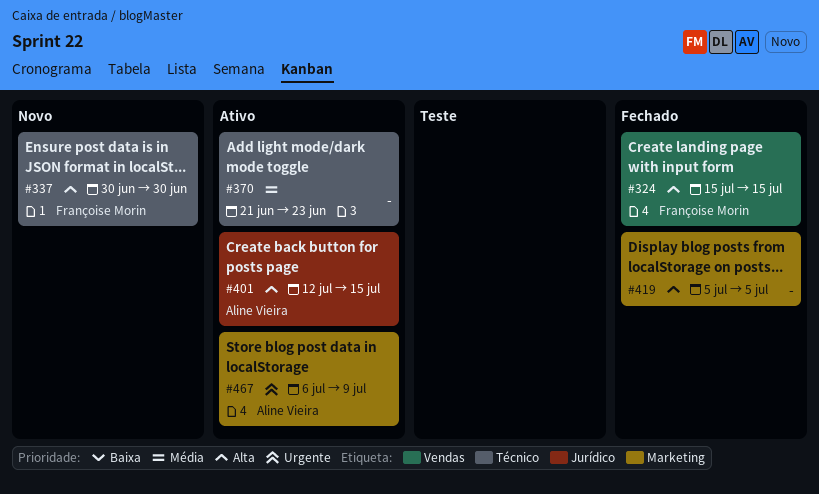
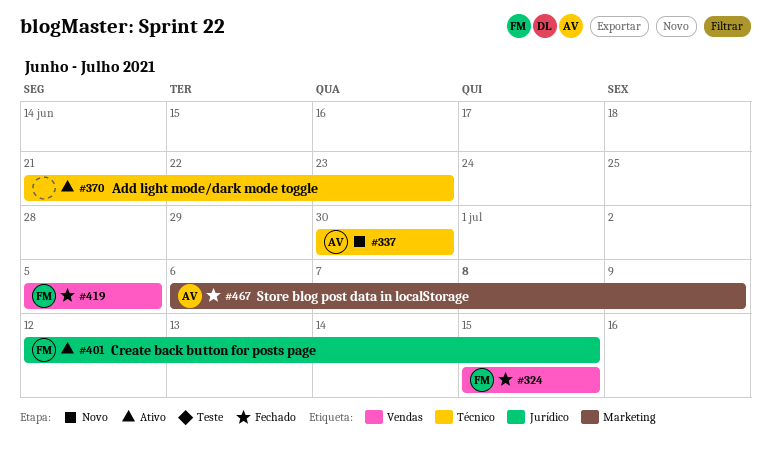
#337, owner: Françoise Morin -> Aline Vieira
#401, owner: Aline Vieira -> Françoise Morin
#419, owner: none -> Françoise Morin
#419, label: Marketing -> Vendas
#467, status: Ativo -> Fechado

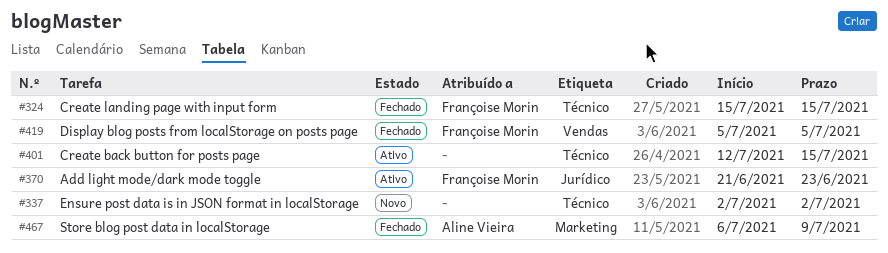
#324, label: Vendas -> Técnico
#337, owner: Aline Vieira -> none
#337, start: Jun 30 -> Jul 2
#337, due: Jun 30 -> Jul 2
#370, owner: none -> Françoise Morin
#370, label: Técnico -> Jurídico
#401, owner: Françoise Morin -> none
#401, label: Jurídico -> Técnico

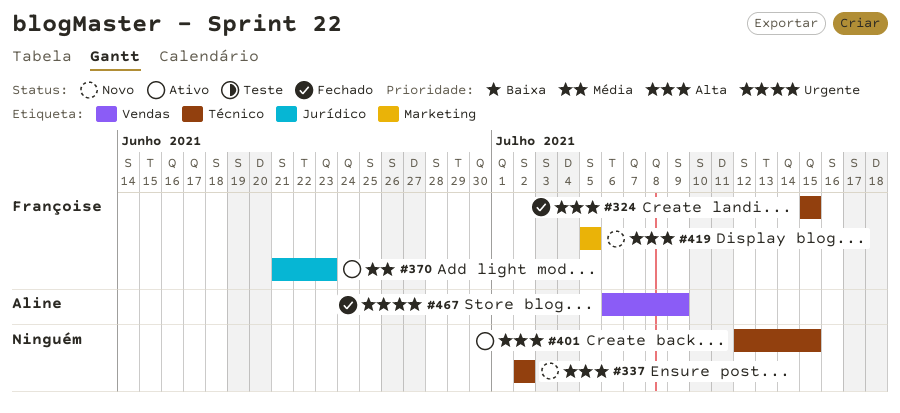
#419, status: Fechado -> Novo
#419, label: Vendas -> Marketing
#467, label: Marketing -> Vendas

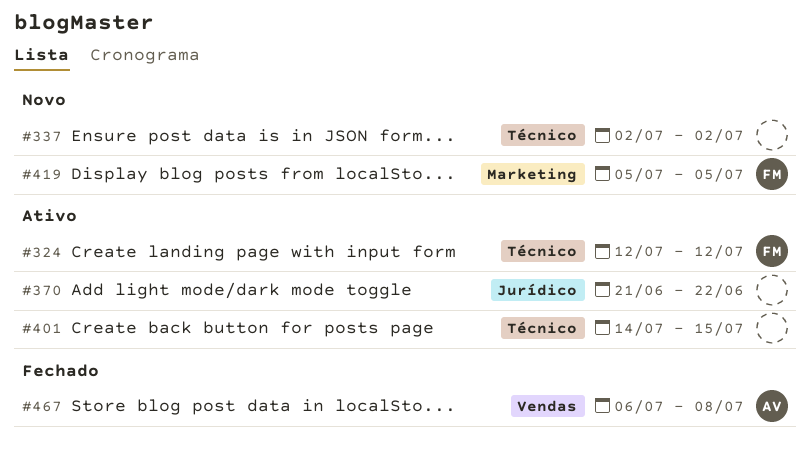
#324, status: Fechado -> Ativo
#324, start: Jul 15 -> Jul 12
#324, due: Jul 15 -> Jul 12
#370, owner: Françoise -> none
#370, due: Jun 23 -> Jun 22
#401, start: Jul 12 -> Jul 14
#467, due: Jul 9 -> Jul 8

